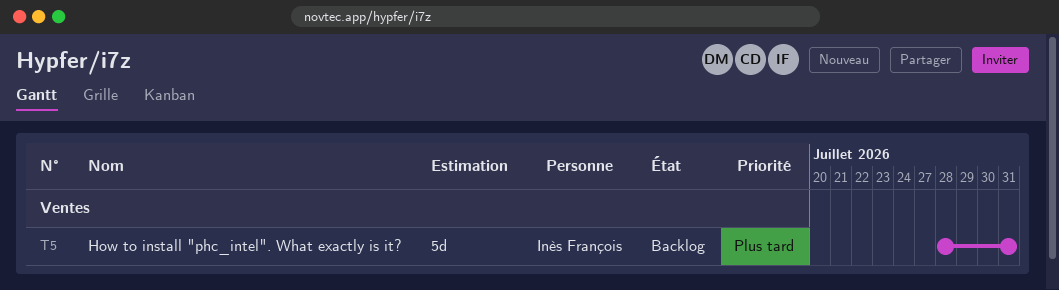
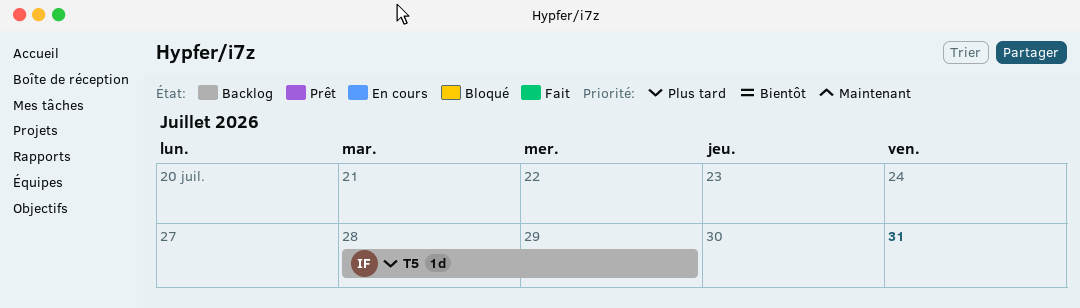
T5, estimate: 5d -> 1d
T5, due: Jul 31 -> Jul 29

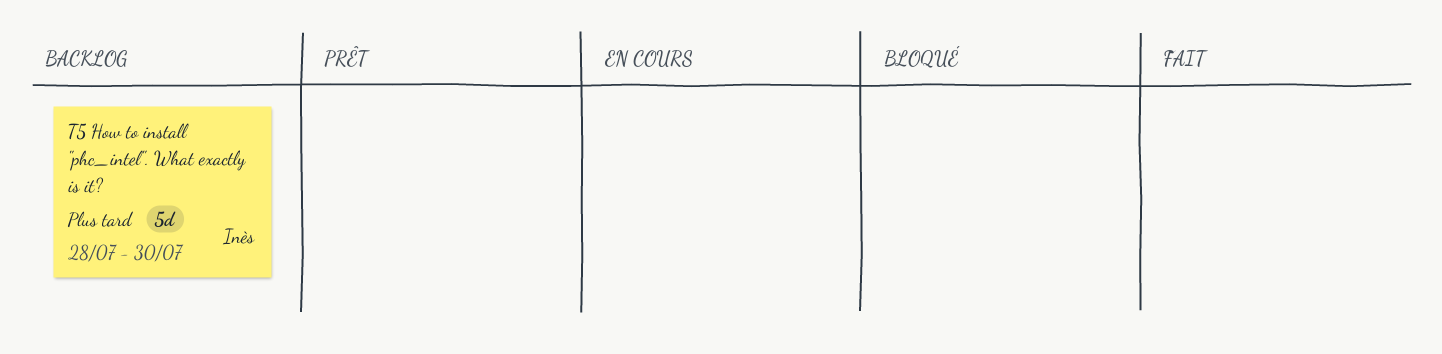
T5, estimate: 1d -> 5d
T5, due: Jul 29 -> Jul 30

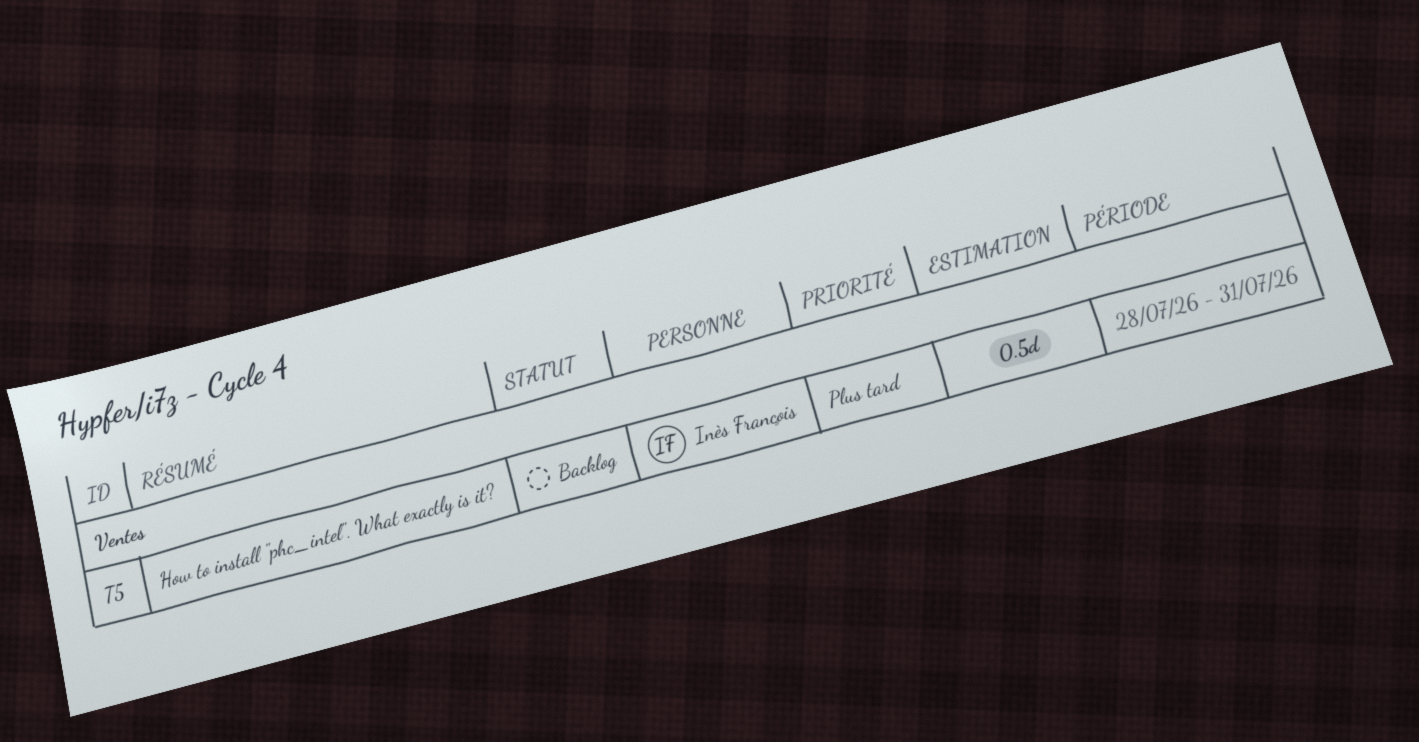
T5, estimate: 5d -> 0.5d
T5, due: Jul 30 -> Jul 31

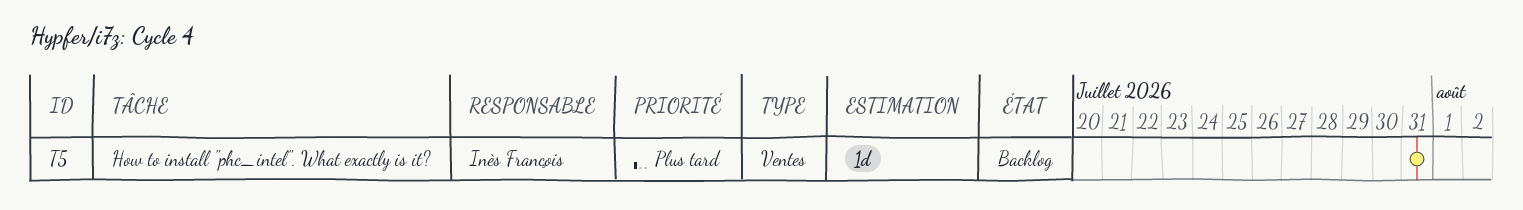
T5, estimate: 0.5d -> 1d
T5, start: Jul 28 -> Jul 31

